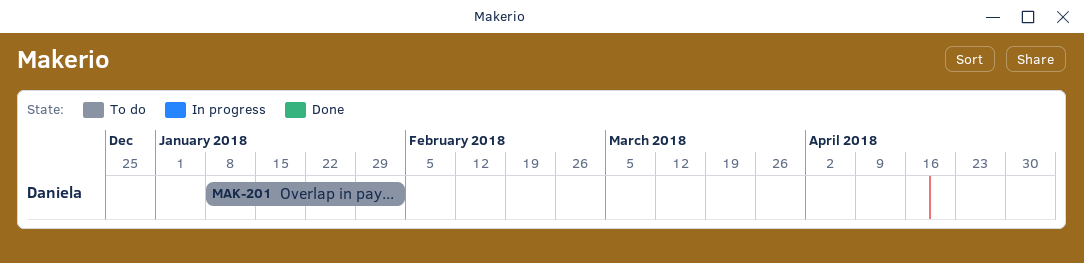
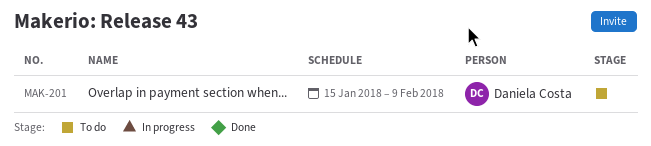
MAK-201, start: Jan 8 -> Jan 15
MAK-201, due: Feb 2 -> Feb 9

